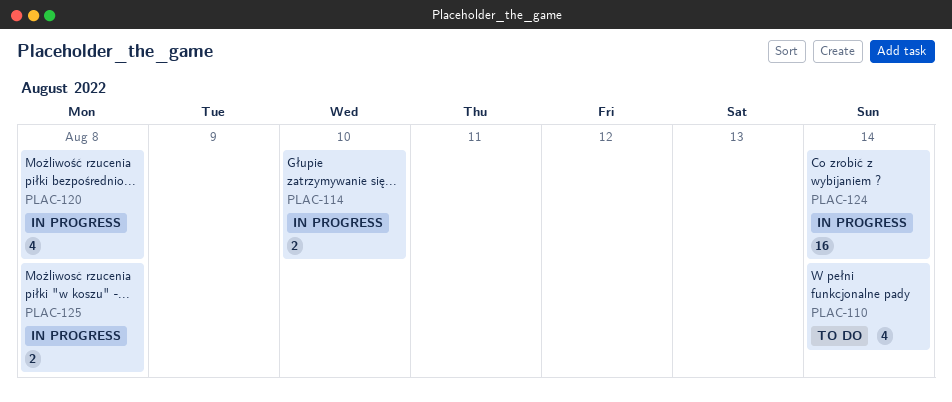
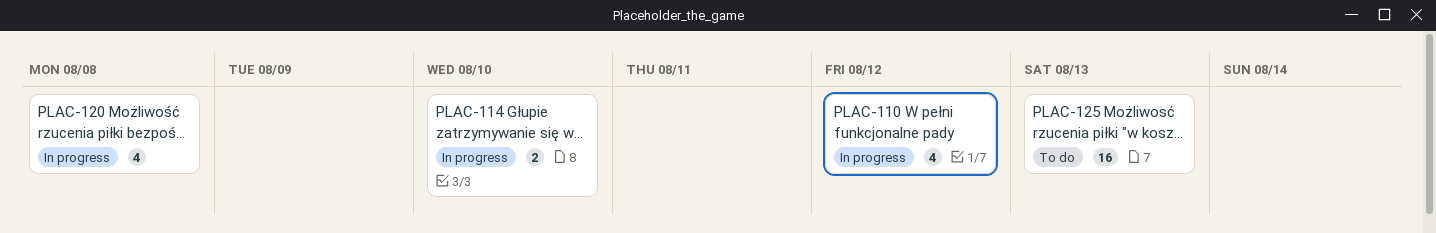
PLAC-110, status: To do -> In progress
PLAC-110, due: Aug 14 -> Aug 12
PLAC-124: present -> none
PLAC-125, status: In progress -> To do
PLAC-125, estimate: 2 -> 16
PLAC-125, due: Aug 8 -> Aug 13

